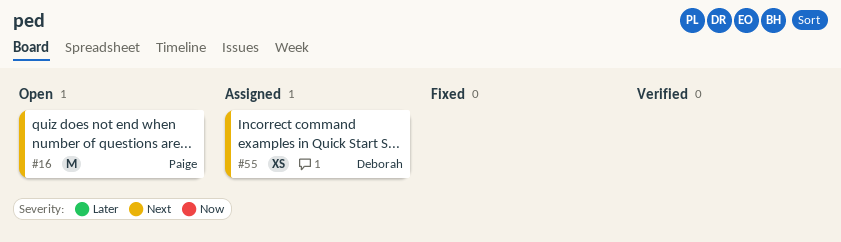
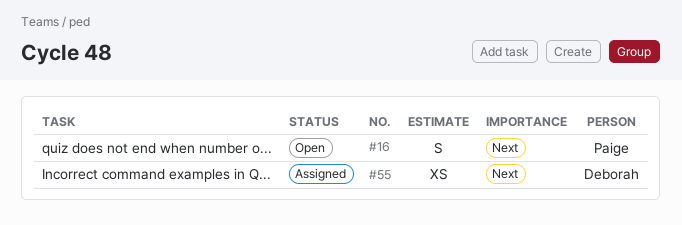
#16, estimate: M -> S

